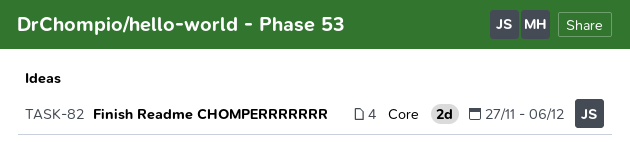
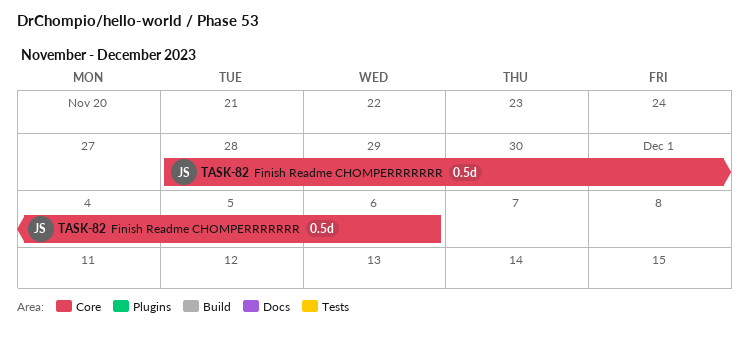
TASK-82, estimate: 2d -> 0.5d
TASK-82, start: Nov 27 -> Nov 28

